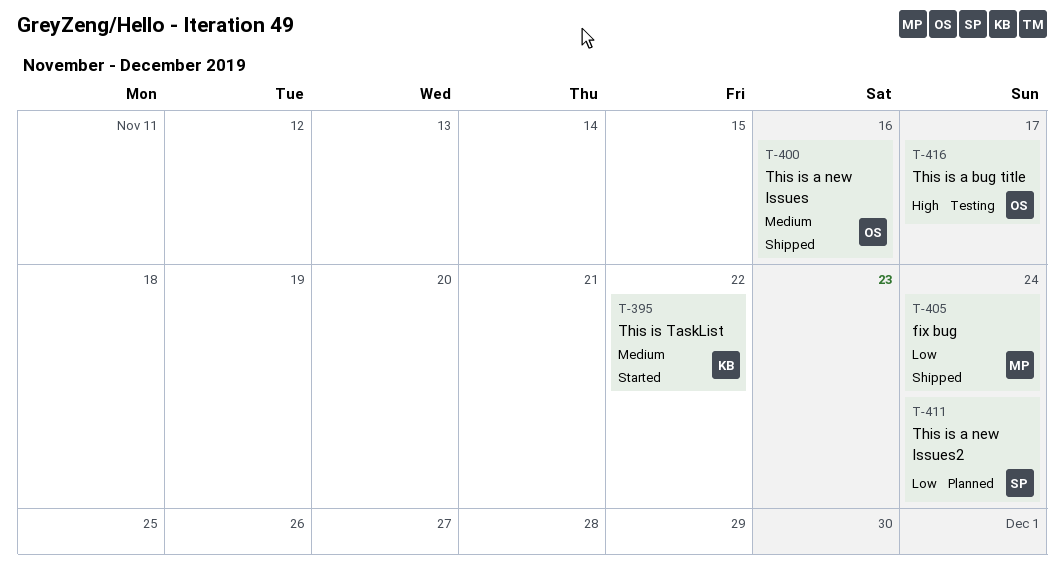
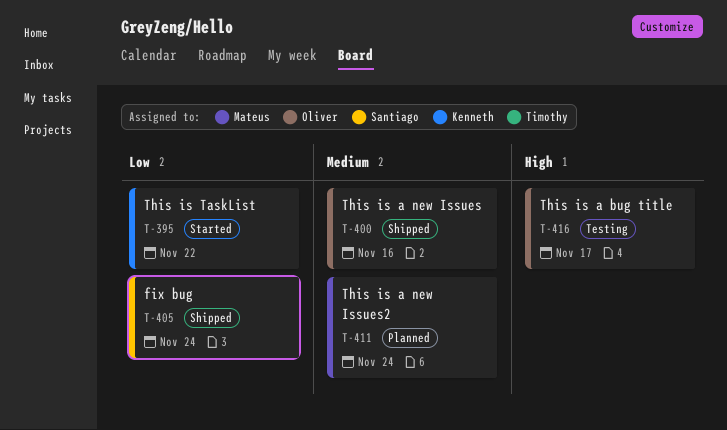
T-395, priority: Medium -> Low
T-405, owner: Mateus -> Santiago
T-411, owner: Santiago -> Mateus
T-411, priority: Low -> Medium

